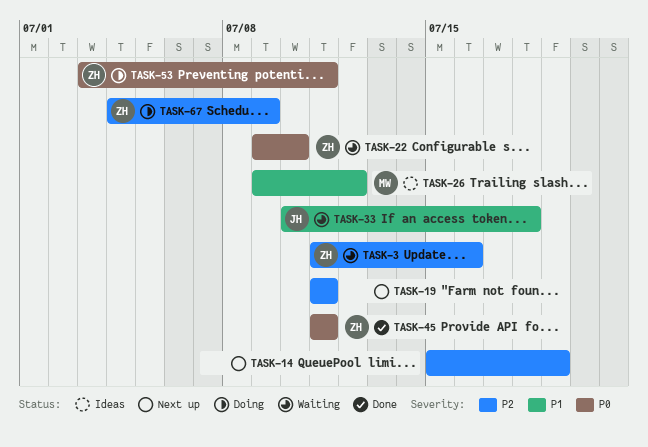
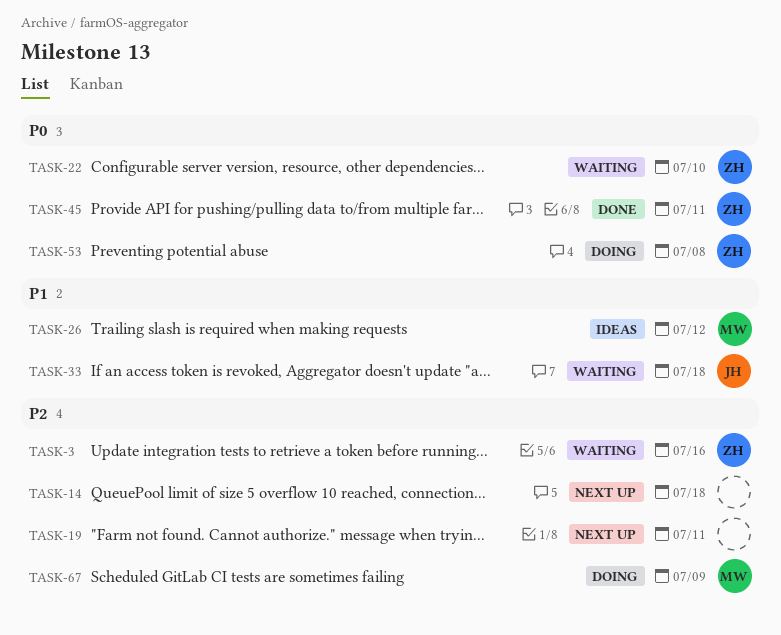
TASK-14, due: Jul 19 -> Jul 18
TASK-53, due: Jul 11 -> Jul 8
TASK-67, owner: ZH -> MW

